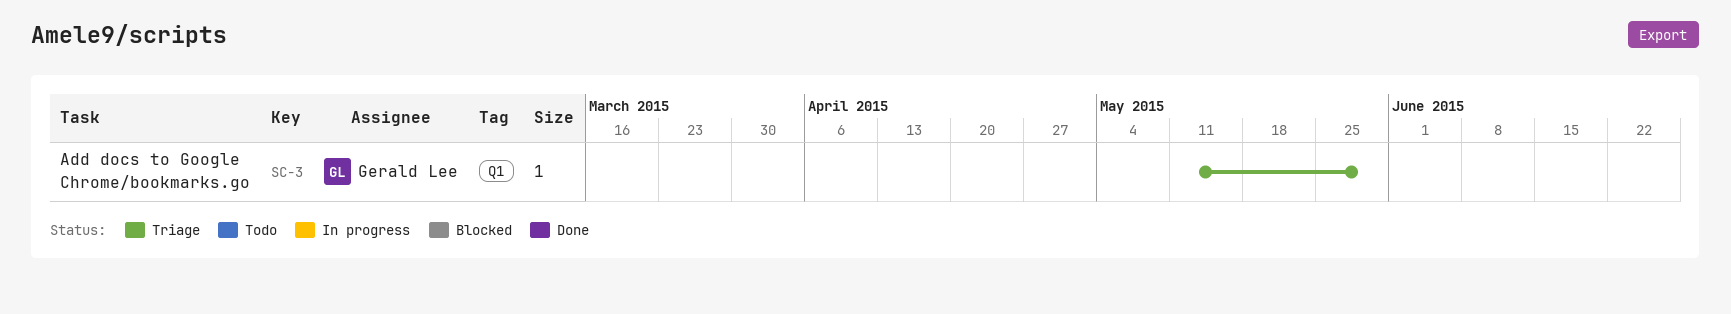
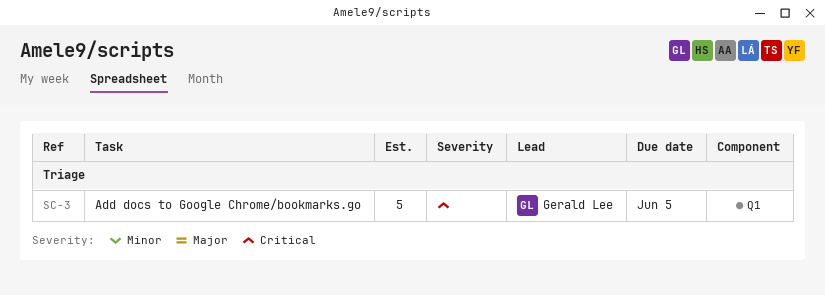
SC-3, estimate: 1 -> 5
SC-3, due: May 29 -> Jun 5

